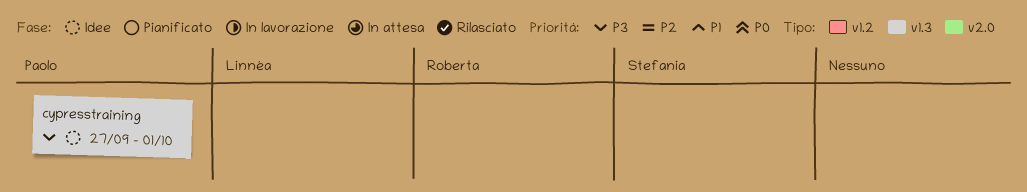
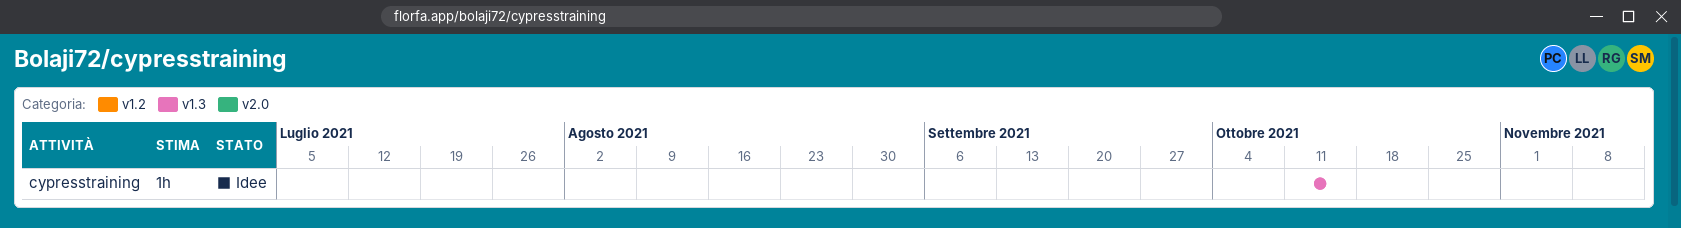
cypresstraining, start: Sep 27 -> Oct 11
cypresstraining, due: Oct 1 -> Oct 15

